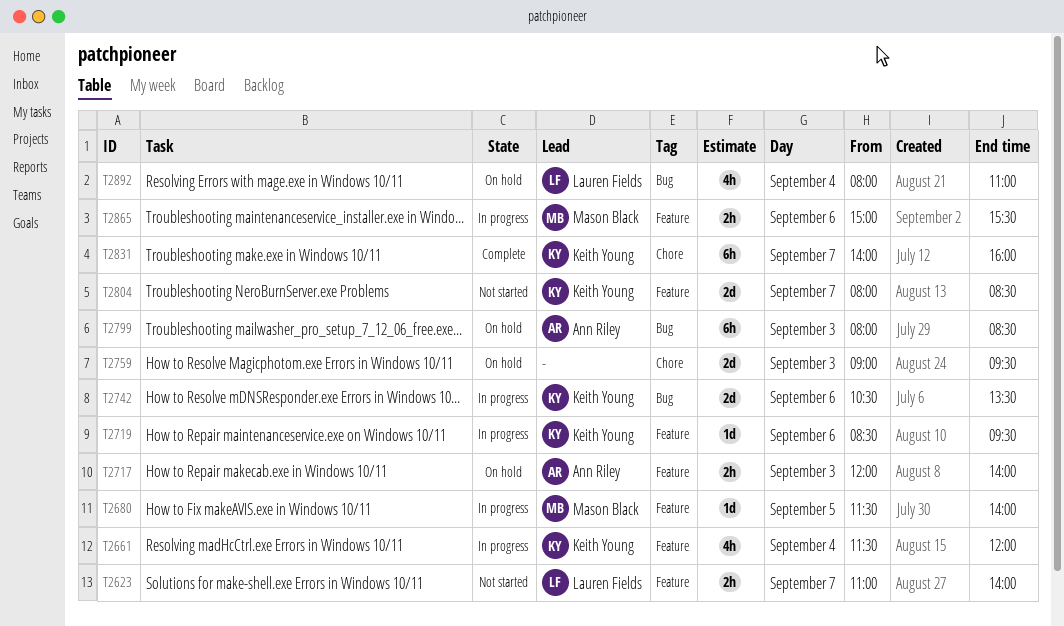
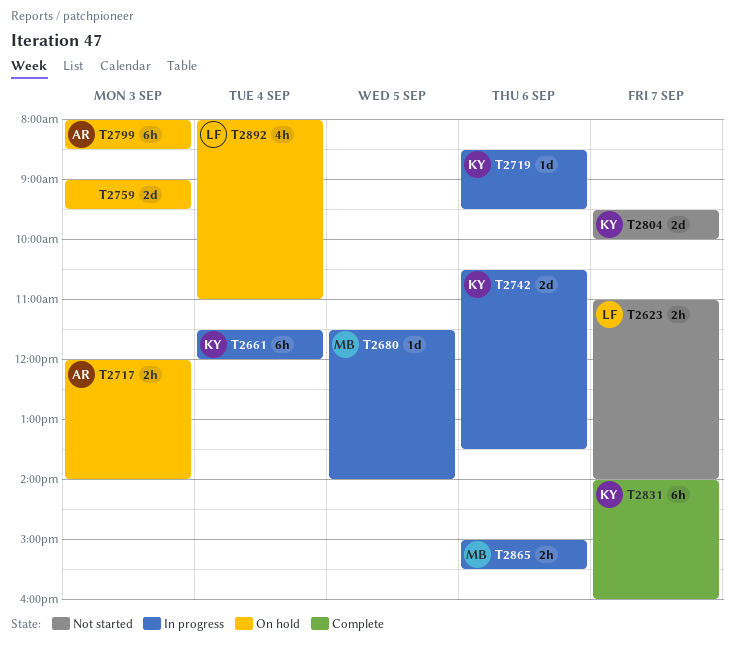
T2661, estimate: 4h -> 6h
T2804, begins: 08:00 -> 09:30
T2804, ends: 08:30 -> 10:00

